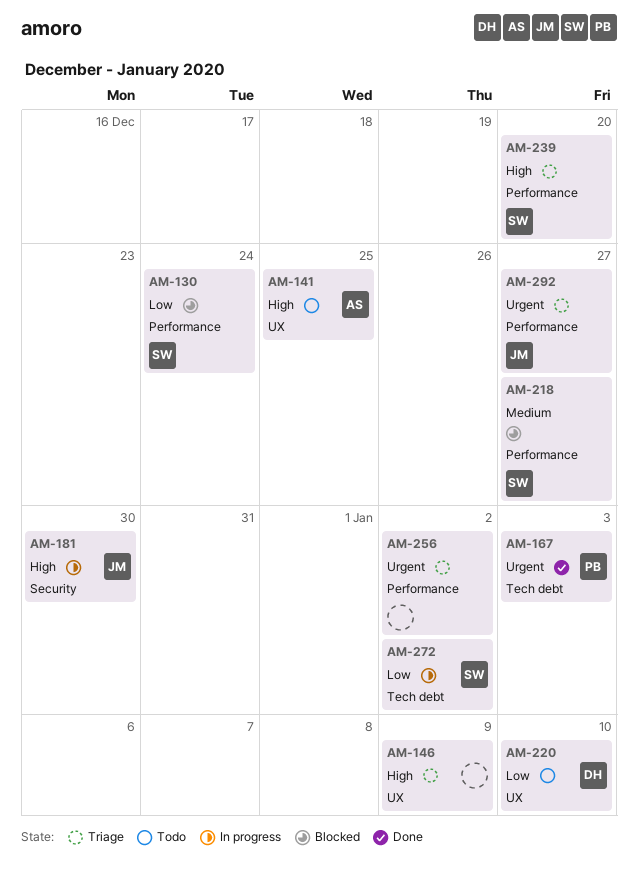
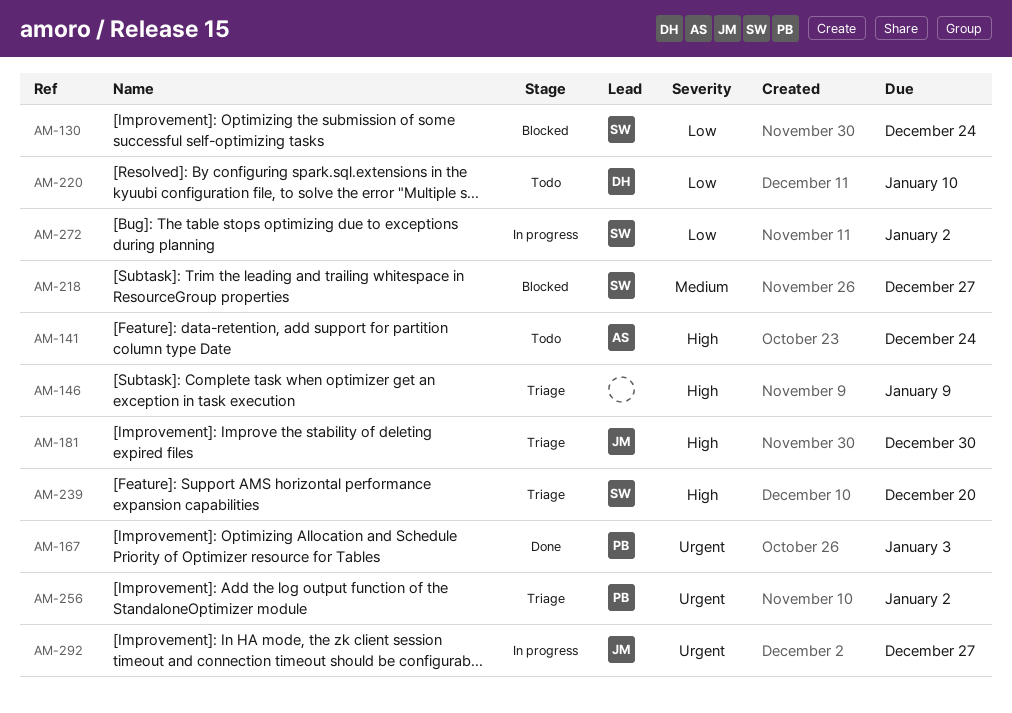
AM-141, due: Dec 25 -> Dec 24
AM-181, status: In progress -> Triage
AM-256, owner: none -> PB
AM-292, status: Triage -> In progress

